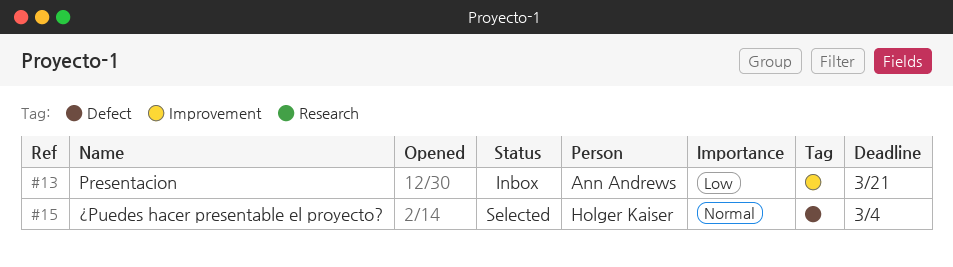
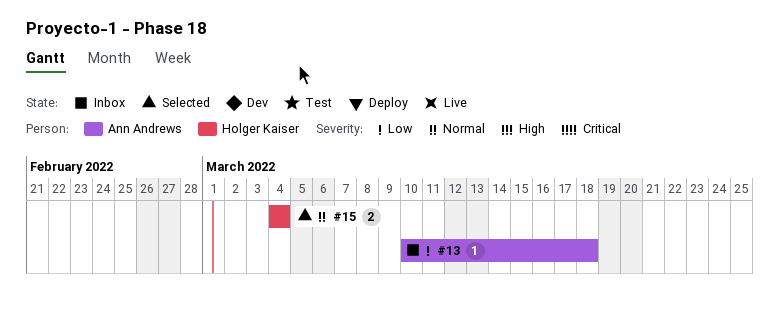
#13, due: Mar 21 -> Mar 18

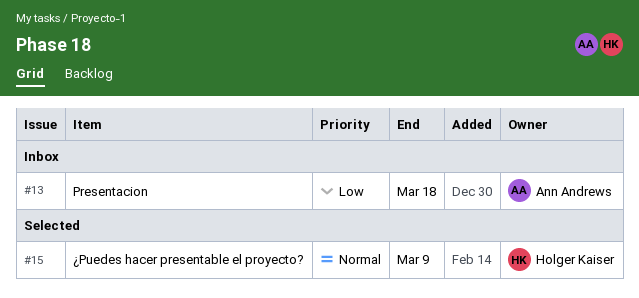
#15, due: Mar 4 -> Mar 9

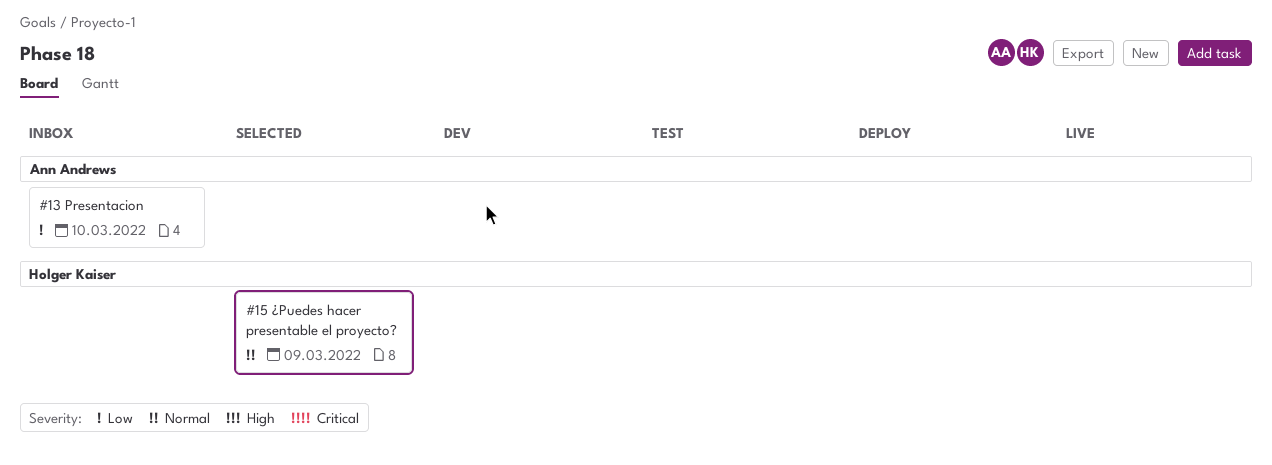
#13, due: Mar 18 -> Mar 10

